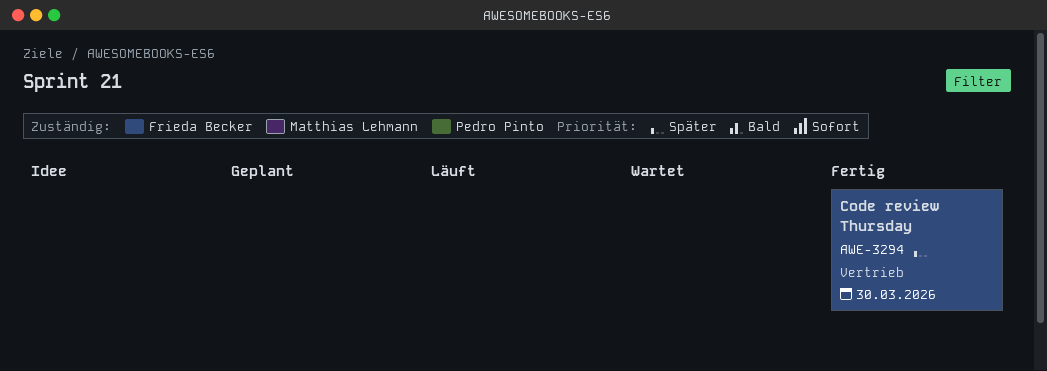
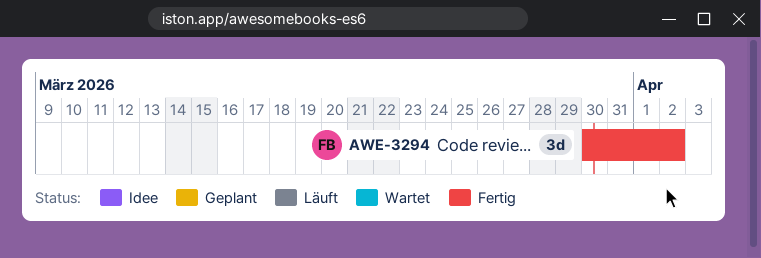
AWE-3294, due: Mar 30 -> Apr 2

